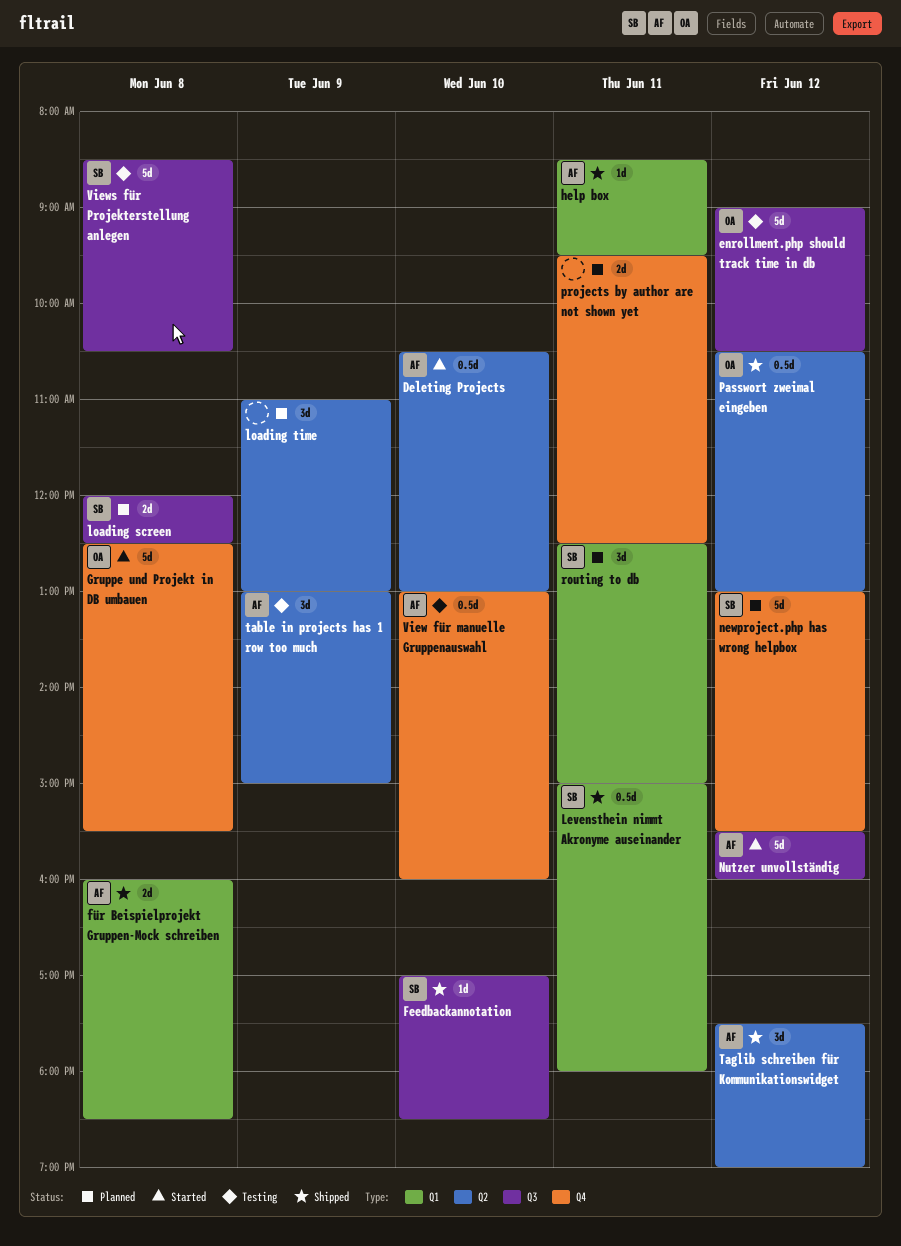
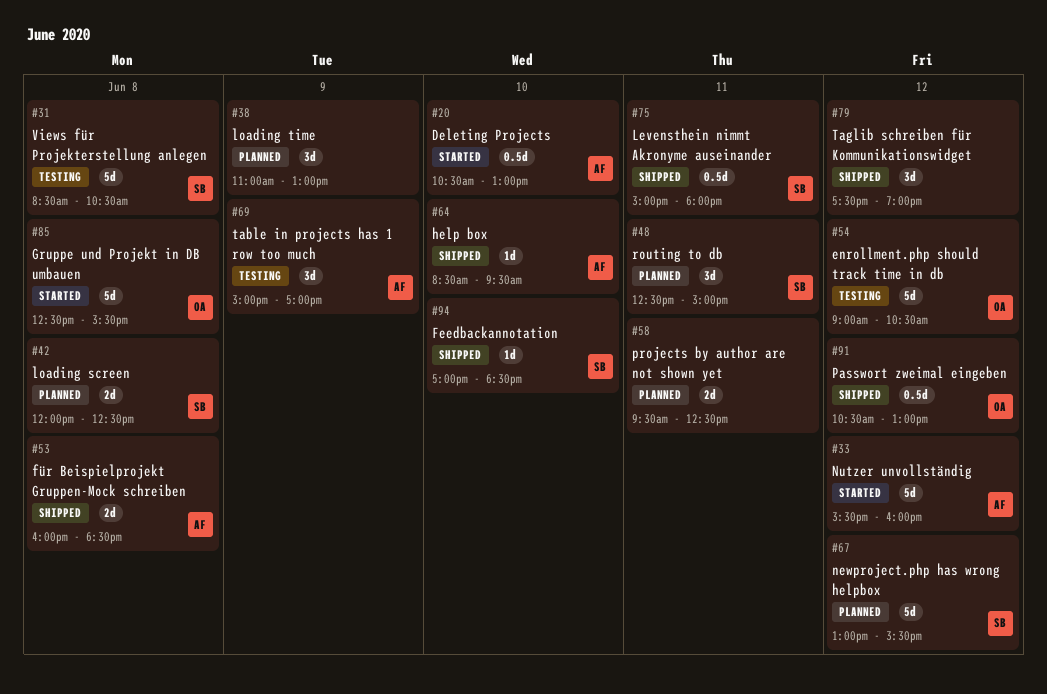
help box, day: Jun 11 -> Jun 10
table in projects has 1 row too much, begins: 13:00 -> 15:00
table in projects has 1 row too much, ends: 15:00 -> 17:00
Taglib schreiben für Kommunikationswidget, owner: AF -> none
View für manuelle Gruppenauswahl: present -> none

